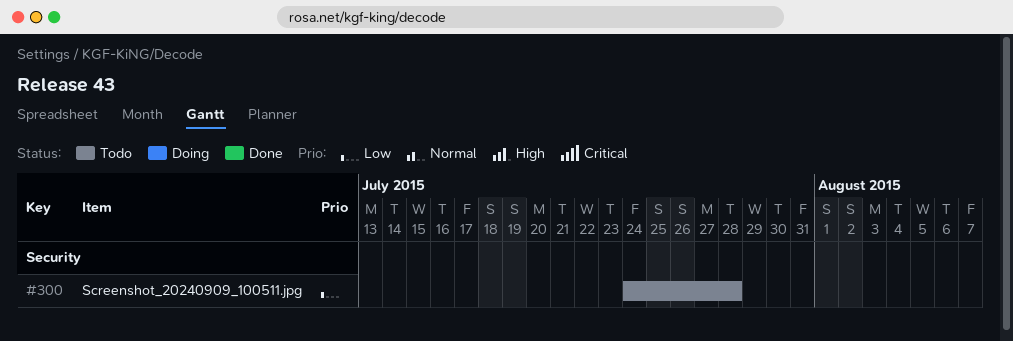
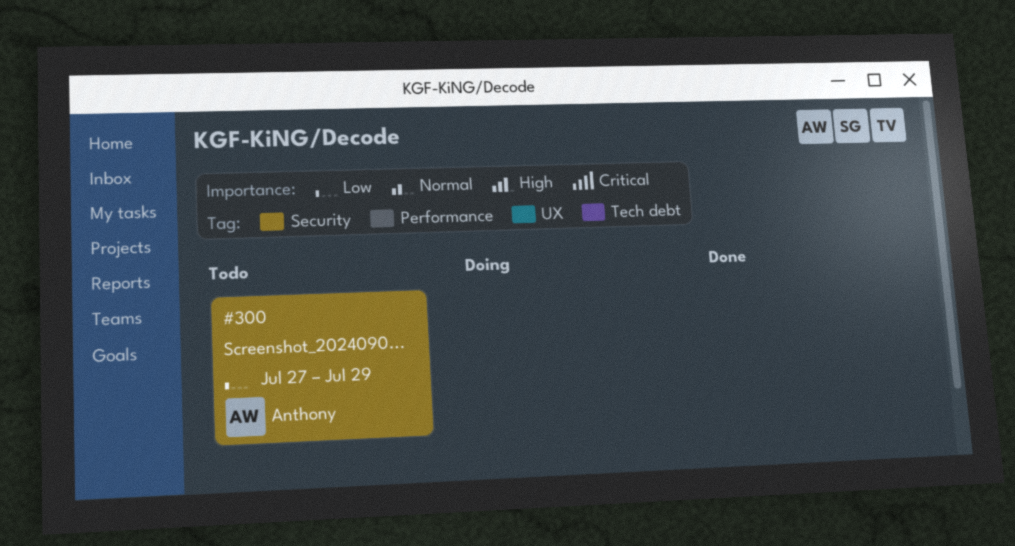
#300, start: Jul 24 -> Jul 27
#300, due: Jul 28 -> Jul 29

